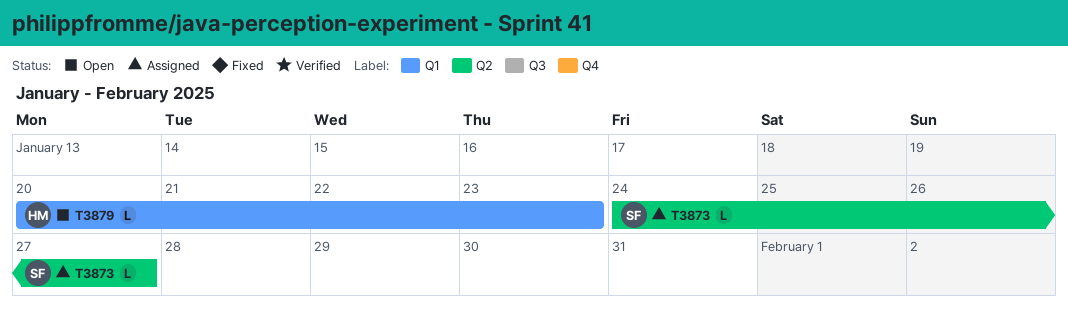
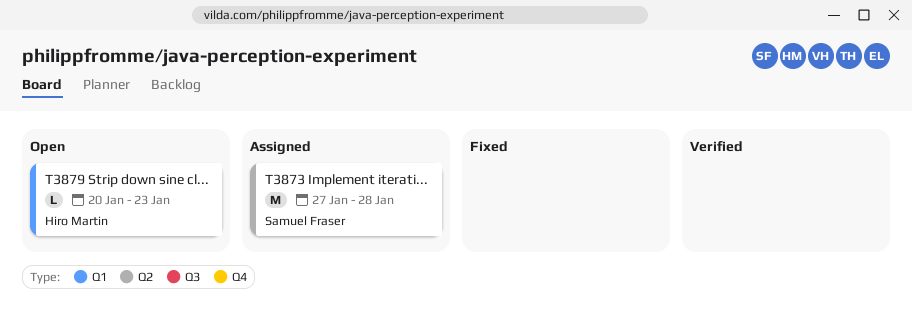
T3873, estimate: L -> M
T3873, start: Jan 24 -> Jan 27
T3873, due: Jan 27 -> Jan 28

